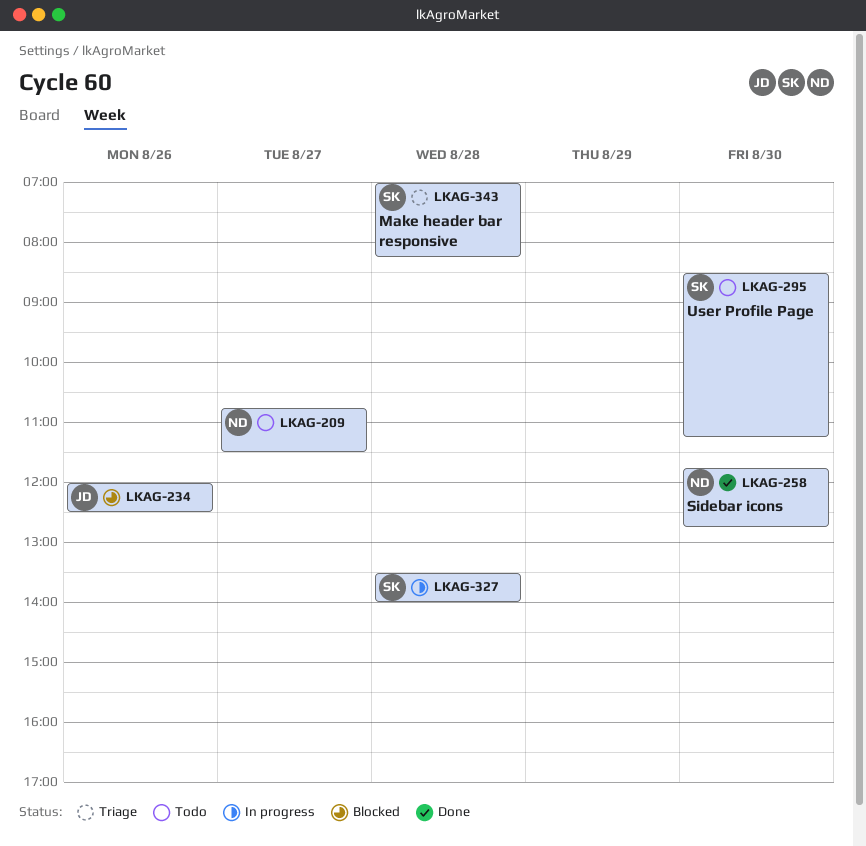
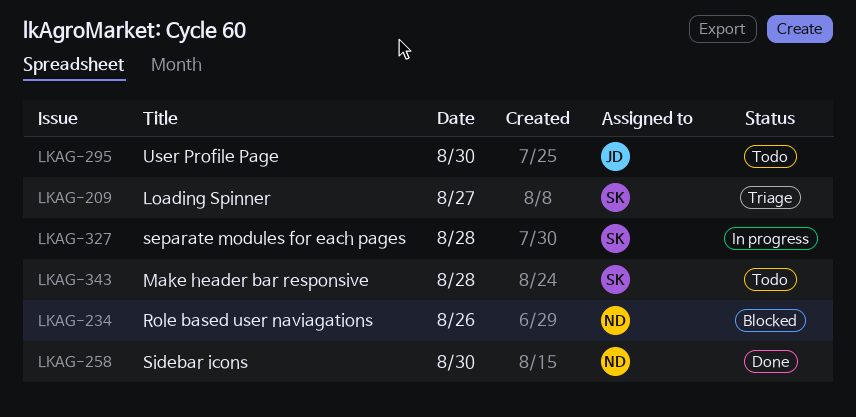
LKAG-209, status: Todo -> Triage
LKAG-209, owner: ND -> SK
LKAG-234, owner: JD -> ND
LKAG-295, owner: SK -> JD
LKAG-343, status: Triage -> Todo

